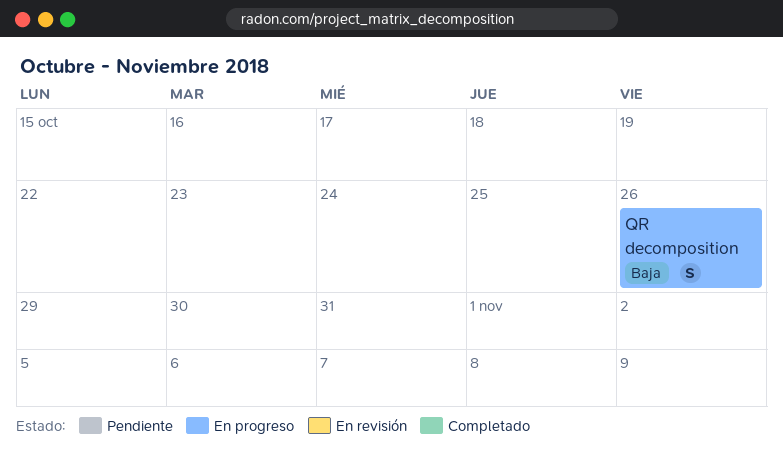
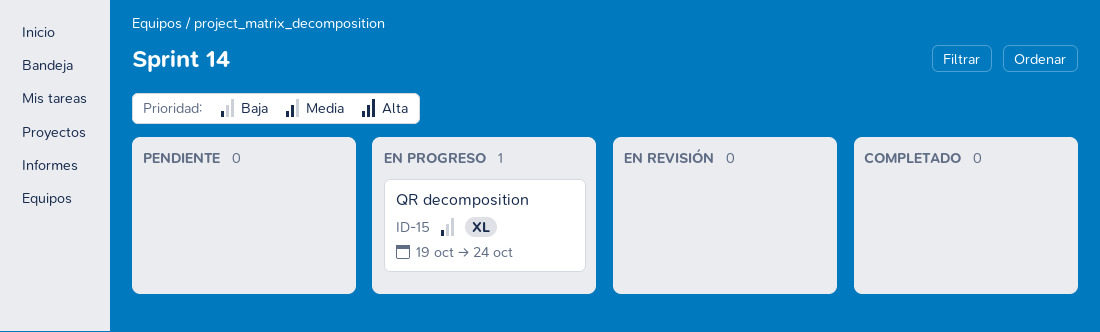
QR decomposition, estimate: S -> XL
QR decomposition, due: Oct 26 -> Oct 24

